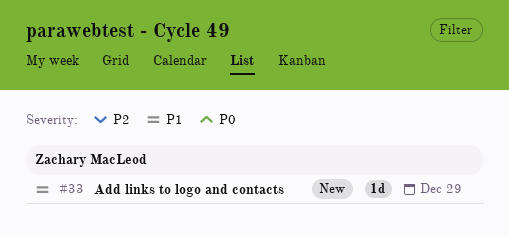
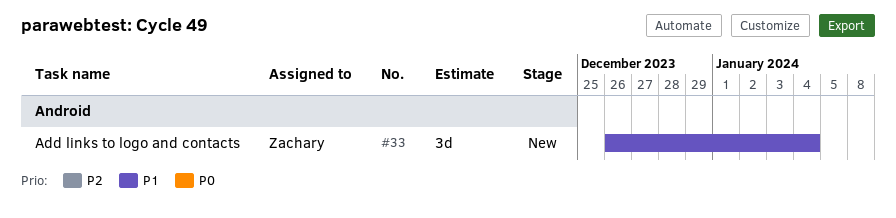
#33, estimate: 1d -> 3d
#33, due: Dec 29 -> Jan 4

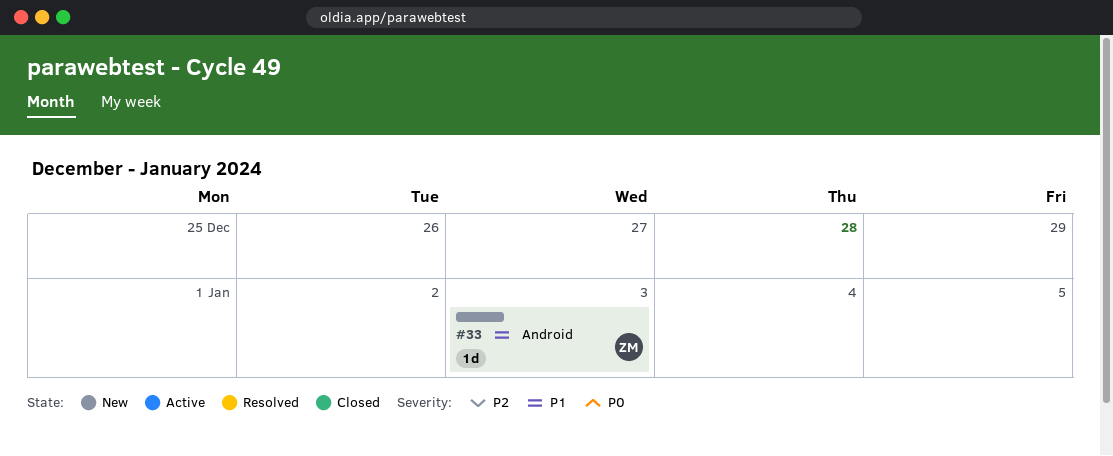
#33, estimate: 3d -> 1d
#33, due: Jan 4 -> Jan 3

